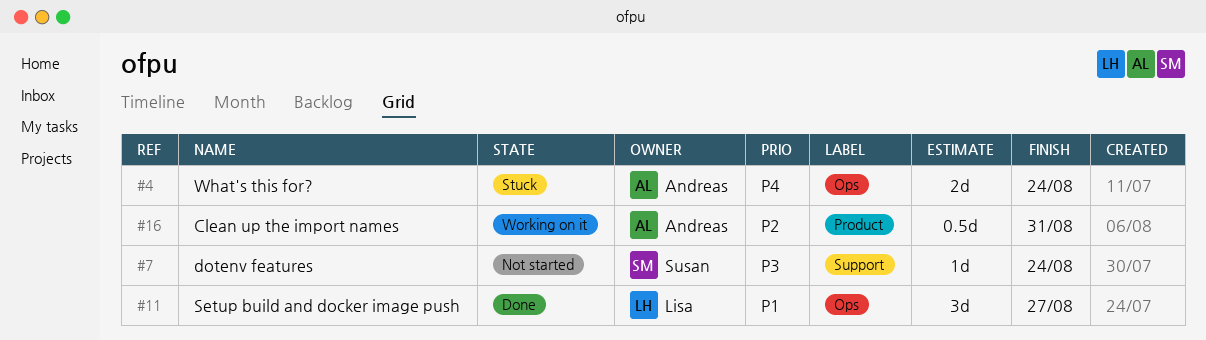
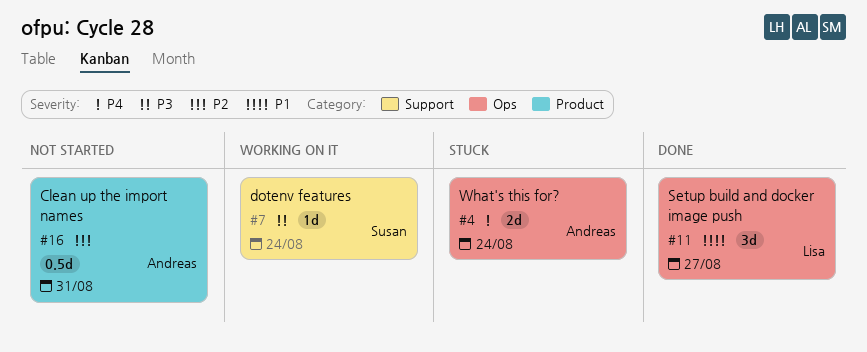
#7, status: Not started -> Working on it
#16, status: Working on it -> Not started

